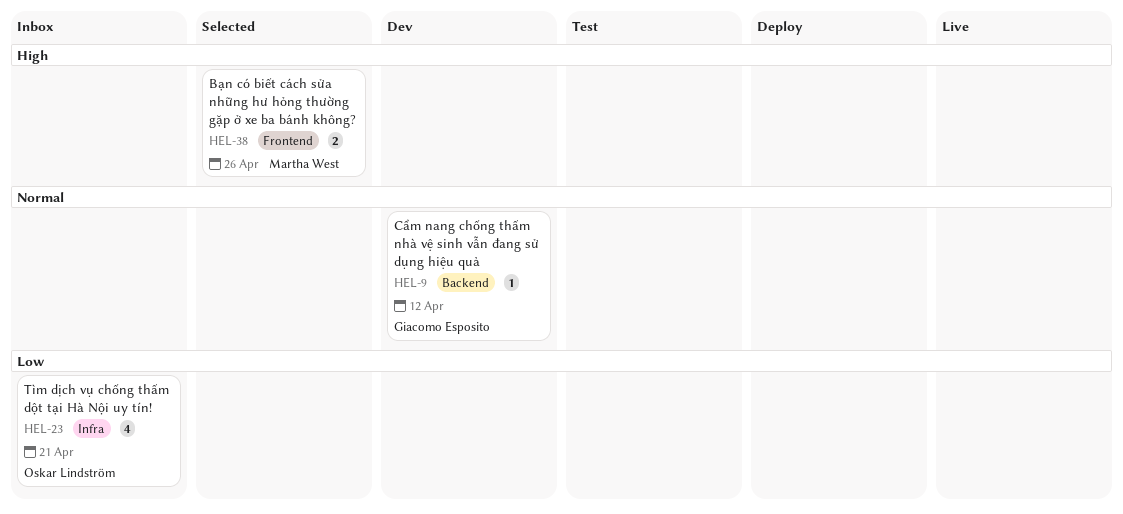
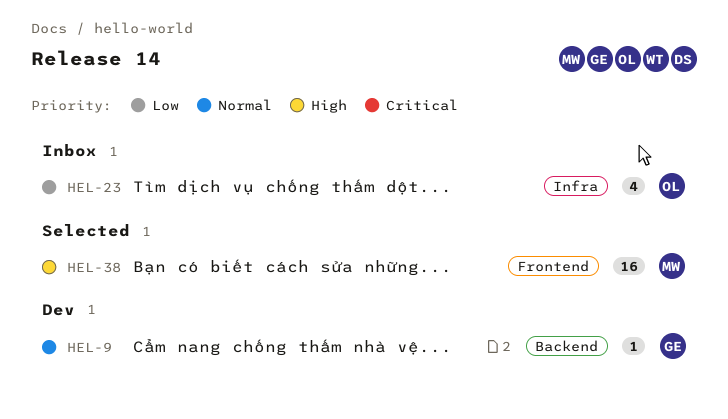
HEL-38, estimate: 2 -> 16

